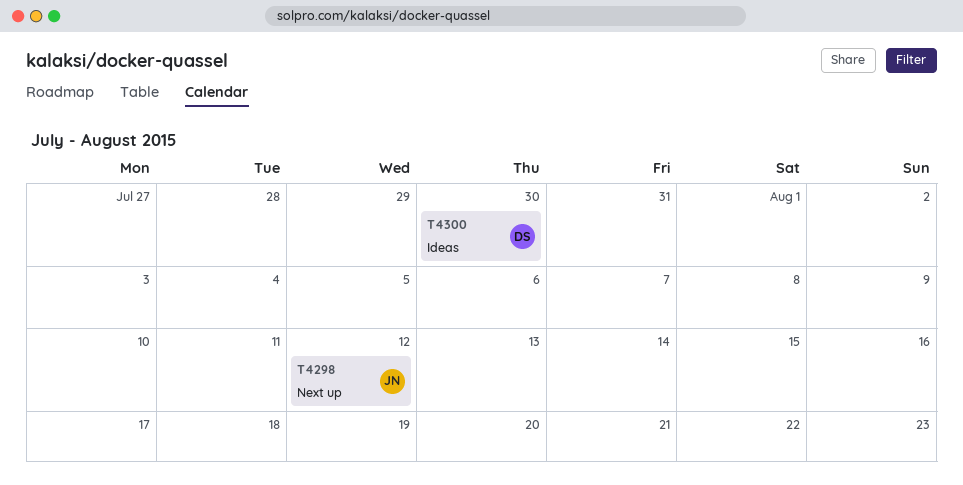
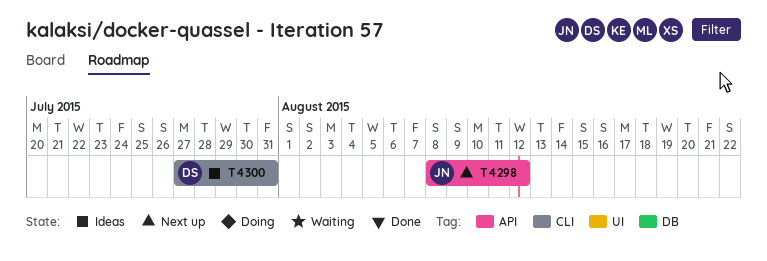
T4300, due: Jul 30 -> Jul 31

